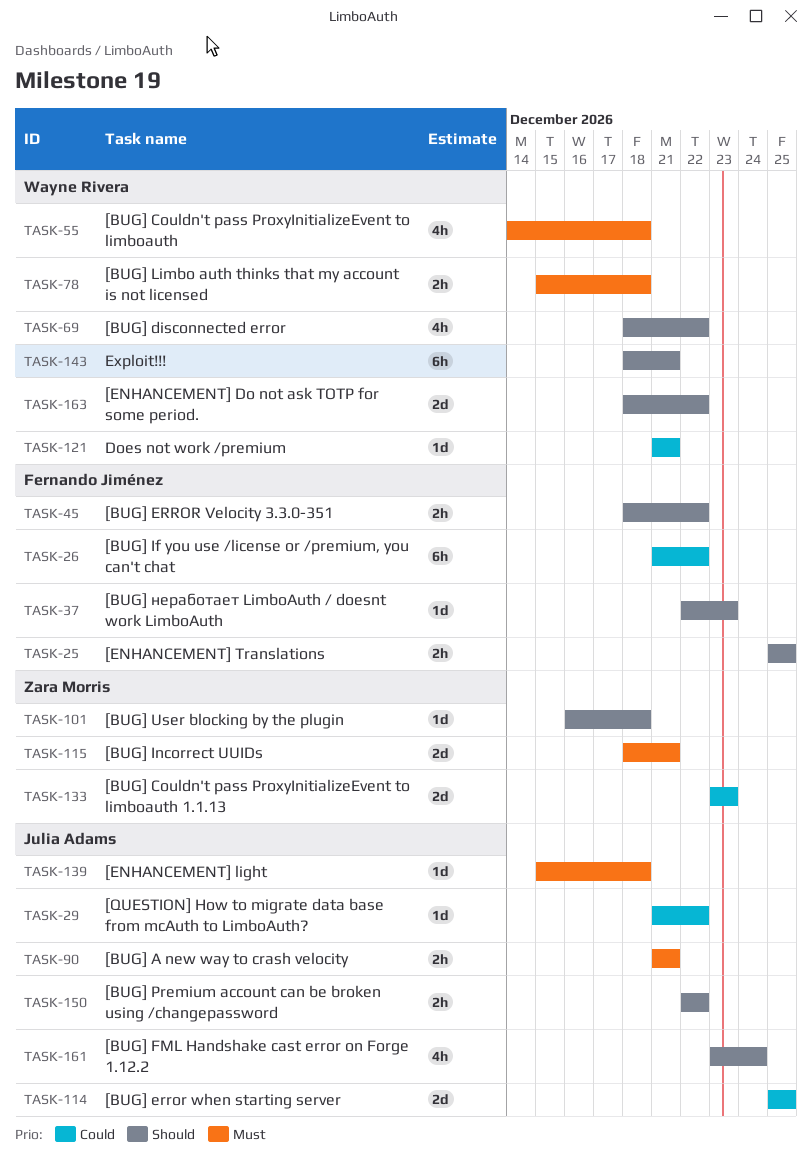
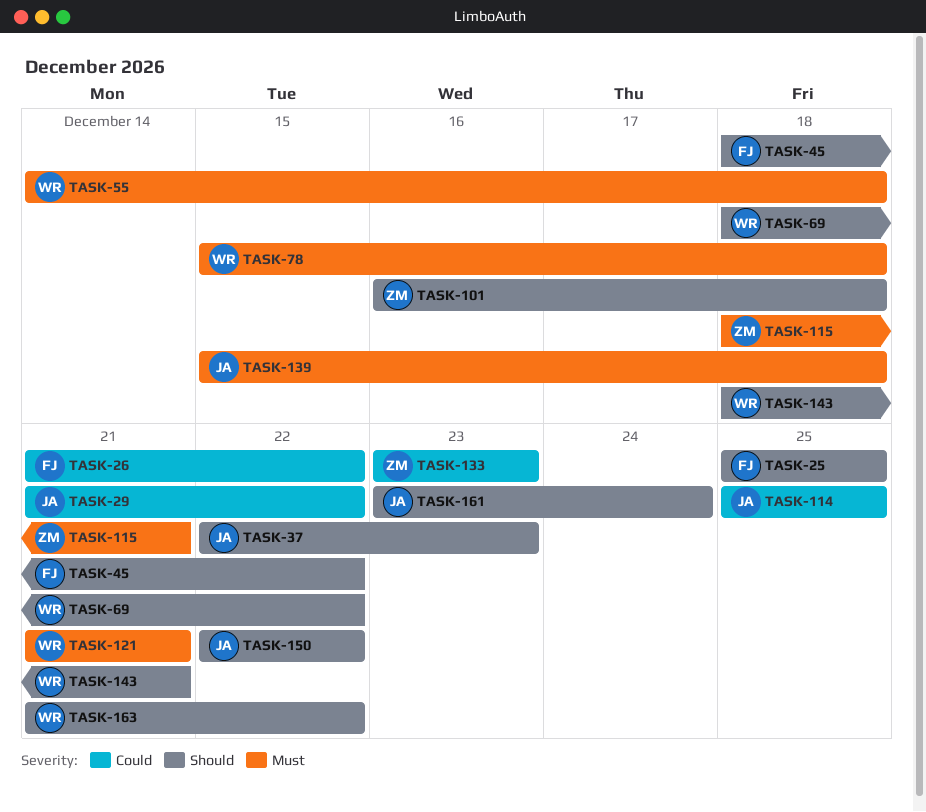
TASK-37, owner: Fernando Jiménez -> Julia Adams
TASK-90: present -> none
TASK-121, priority: Could -> Must
TASK-163, start: Dec 18 -> Dec 21

